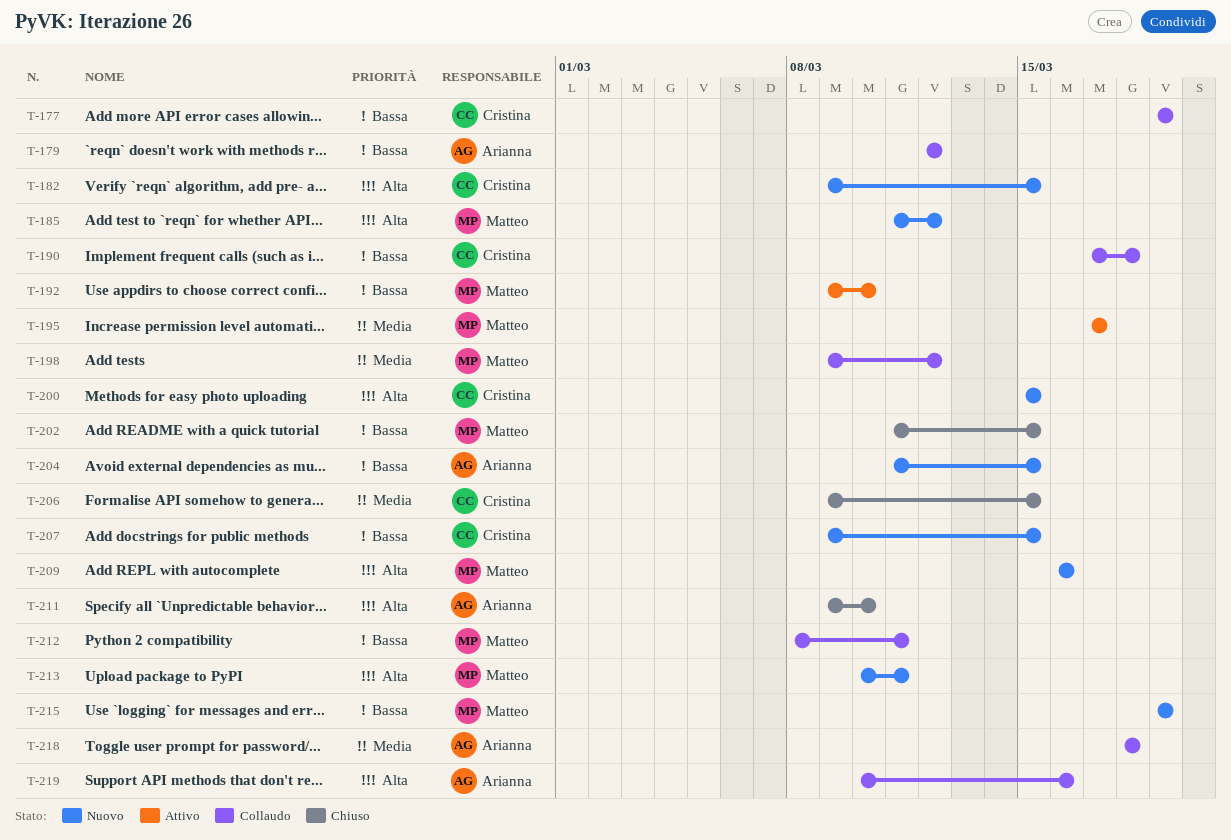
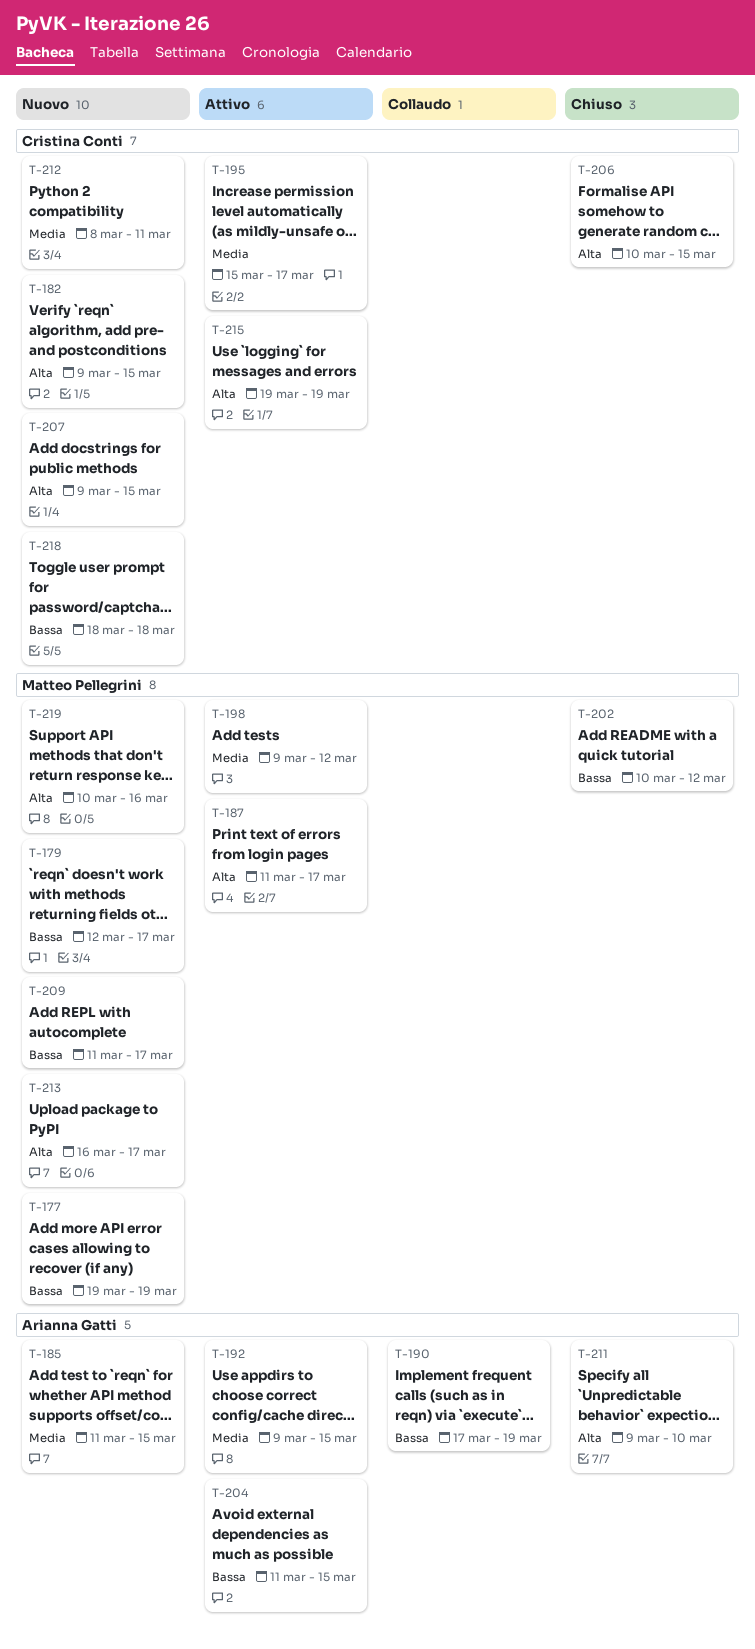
T-177, status: Collaudo -> Nuovo
T-177, owner: Cristina Conti -> Matteo Pellegrini
T-179, status: Collaudo -> Nuovo
T-179, owner: Arianna Gatti -> Matteo Pellegrini
T-179, due: Mar 12 -> Mar 17
T-185, owner: Matteo Pellegrini -> Arianna Gatti
T-185, priority: Alta -> Media
T-185, due: Mar 12 -> Mar 15
T-187: none -> present
T-190, owner: Cristina Conti -> Arianna Gatti
T-190, due: Mar 18 -> Mar 19
T-192, owner: Matteo Pellegrini -> Arianna Gatti
T-192, priority: Bassa -> Media
T-192, due: Mar 10 -> Mar 15
T-195, owner: Matteo Pellegrini -> Cristina Conti
T-195, start: Mar 17 -> Mar 15
T-198, status: Collaudo -> Attivo
T-200: present -> none
T-202, start: Mar 11 -> Mar 10
T-202, due: Mar 15 -> Mar 12
T-204, status: Nuovo -> Attivo
T-206, priority: Media -> Alta
T-206, start: Mar 9 -> Mar 10
T-207, priority: Bassa -> Alta
T-209, priority: Alta -> Bassa
T-209, start: Mar 16 -> Mar 11
T-209, due: Mar 16 -> Mar 17
T-212, status: Collaudo -> Nuovo
T-212, owner: Matteo Pellegrini -> Cristina Conti
T-212, priority: Bassa -> Media
T-213, start: Mar 10 -> Mar 16
T-213, due: Mar 11 -> Mar 17
T-215, status: Nuovo -> Attivo
T-215, owner: Matteo Pellegrini -> Cristina Conti
T-215, priority: Bassa -> Alta
T-218, status: Collaudo -> Nuovo
T-218, owner: Arianna Gatti -> Cristina Conti
T-218, priority: Media -> Bassa
T-219, status: Collaudo -> Nuovo
T-219, owner: Arianna Gatti -> Matteo Pellegrini

